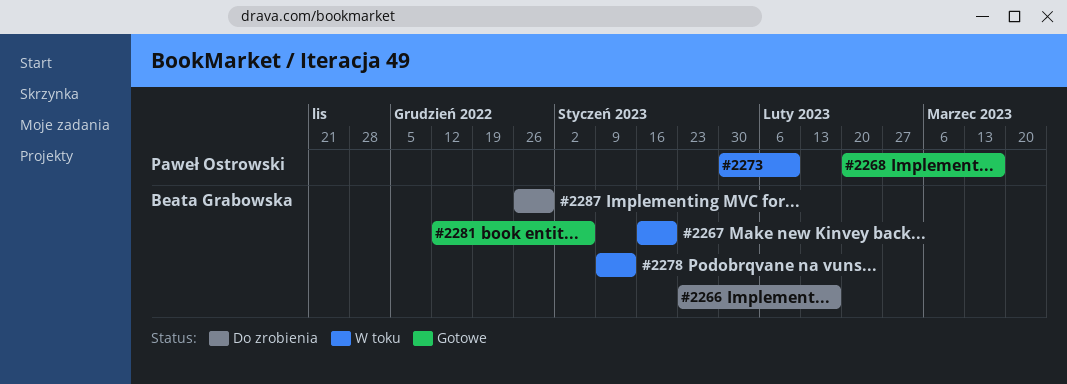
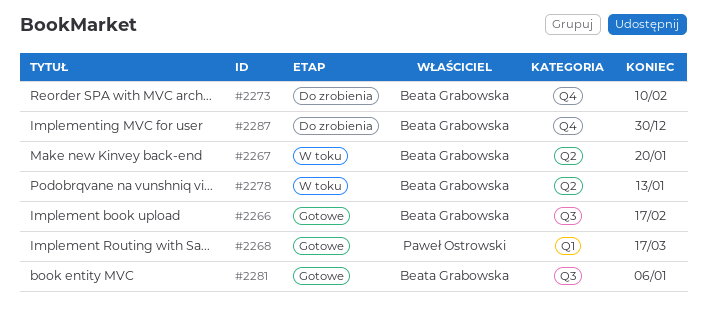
#2266, status: Do zrobienia -> Gotowe
#2273, status: W toku -> Do zrobienia
#2273, owner: Paweł Ostrowski -> Beata Grabowska

